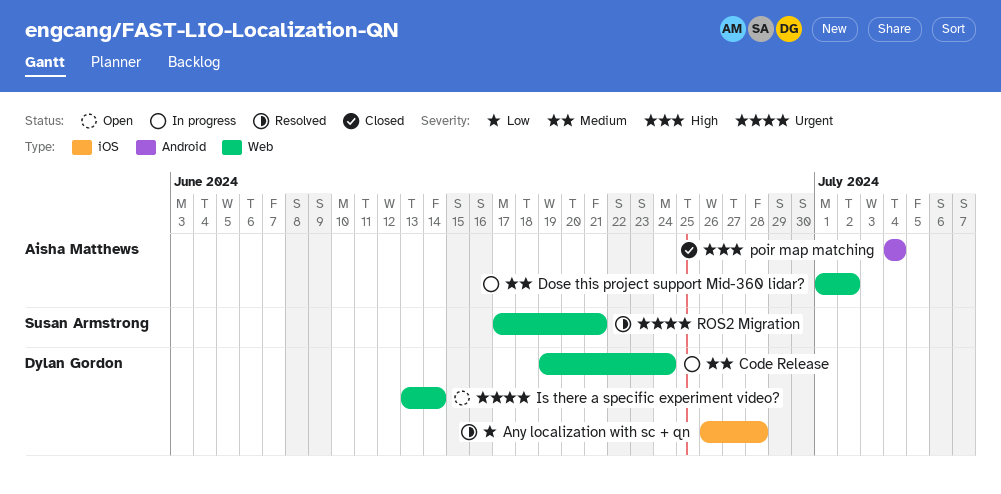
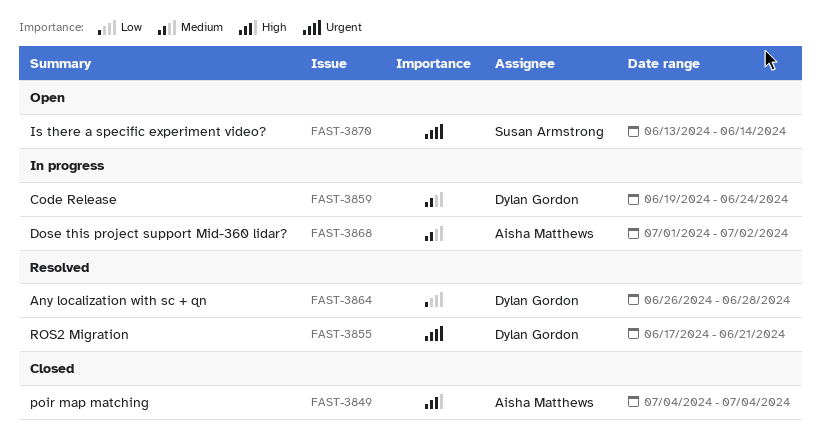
Is there a specific experiment video?, owner: Dylan Gordon -> Susan Armstrong
ROS2 Migration, owner: Susan Armstrong -> Dylan Gordon

